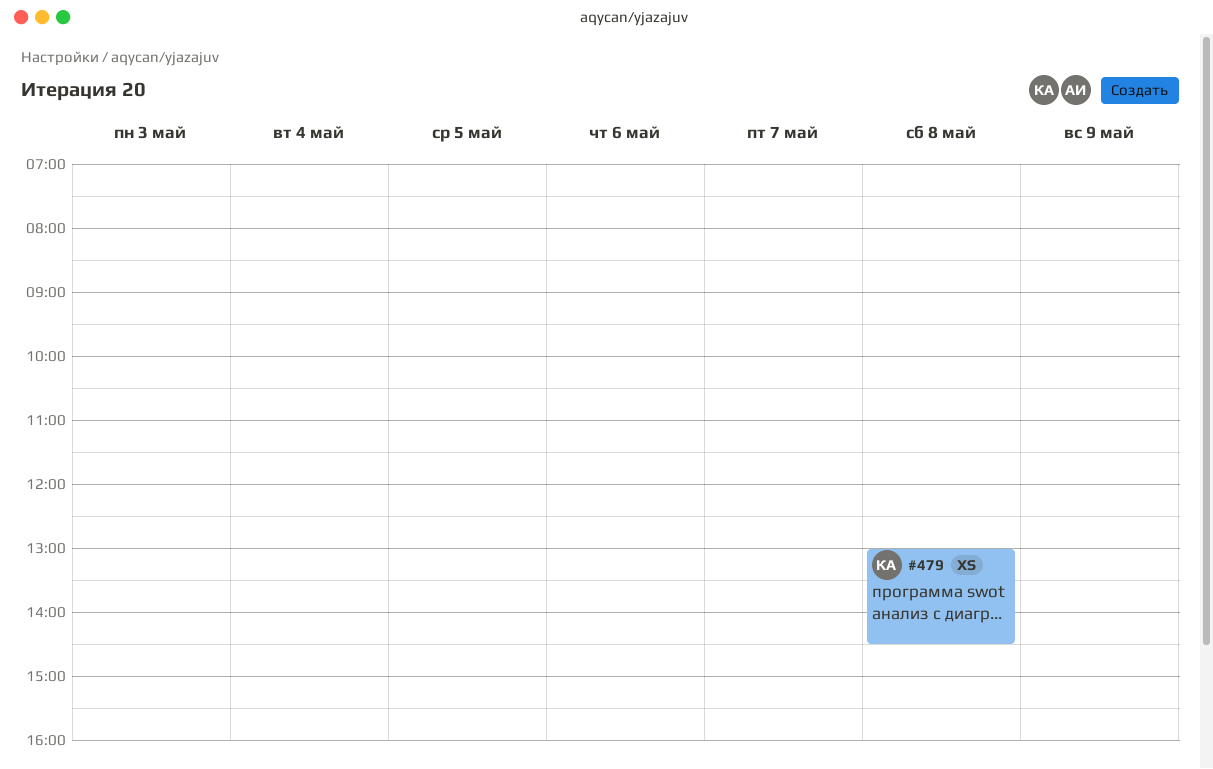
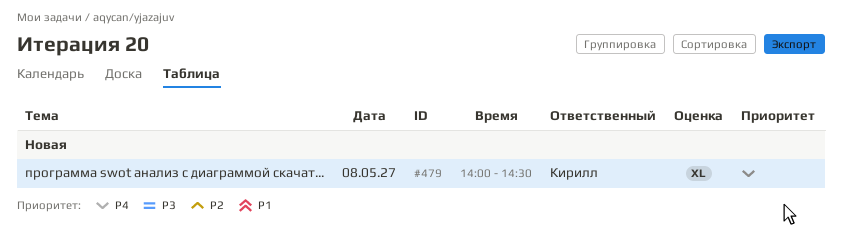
#479, estimate: XS -> XL
#479, begins: 13:00 -> 14:00

